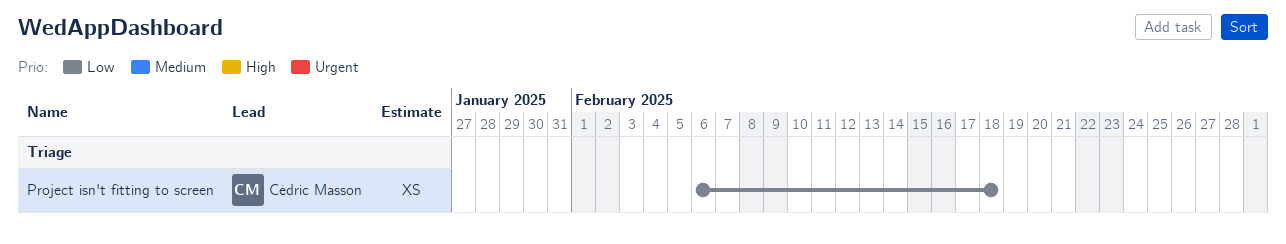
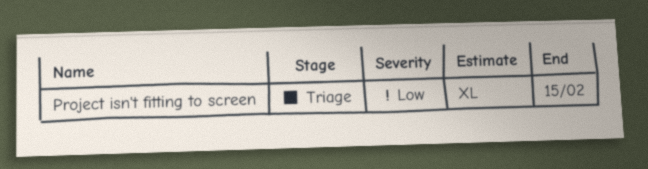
Project isn't fitting to screen, estimate: XS -> XL
Project isn't fitting to screen, due: Feb 18 -> Feb 15

